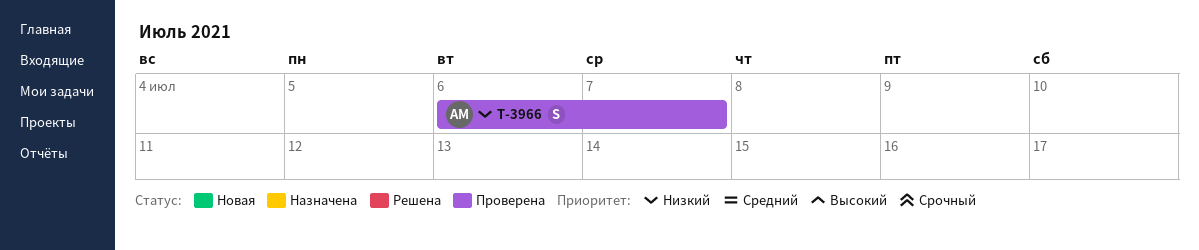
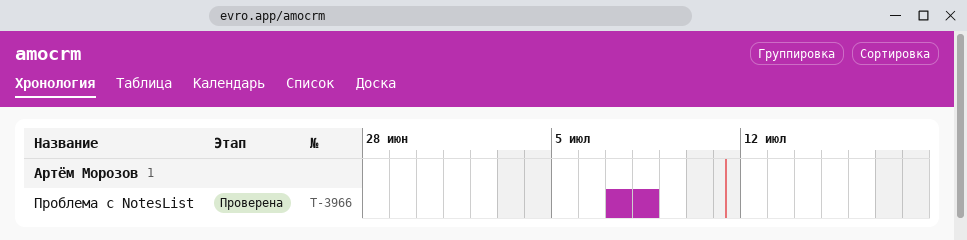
T-3966, start: Jul 6 -> Jul 7
T-3966, due: Jul 7 -> Jul 8

